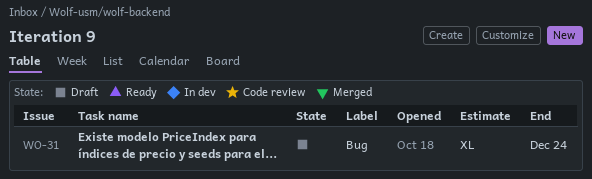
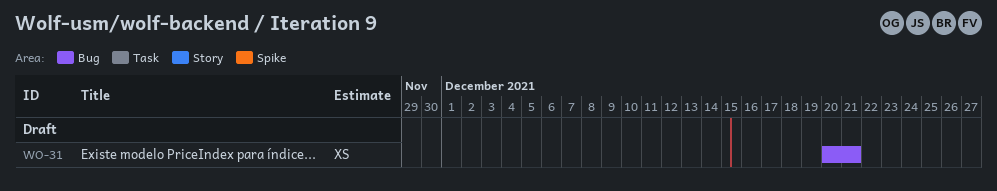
WO-31, estimate: XL -> XS
WO-31, due: Dec 24 -> Dec 21

